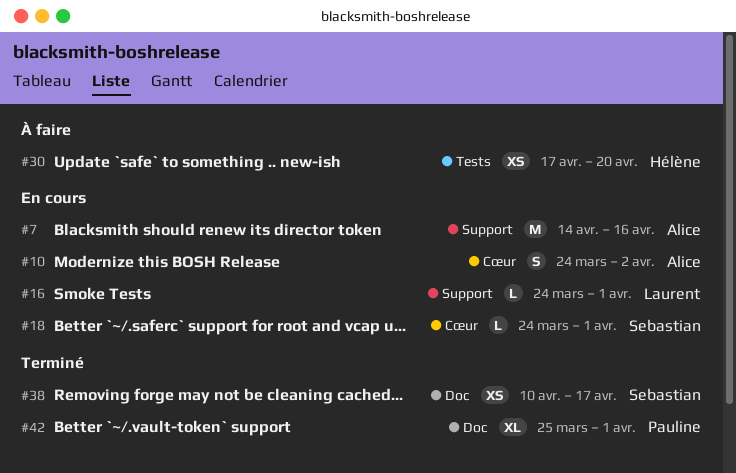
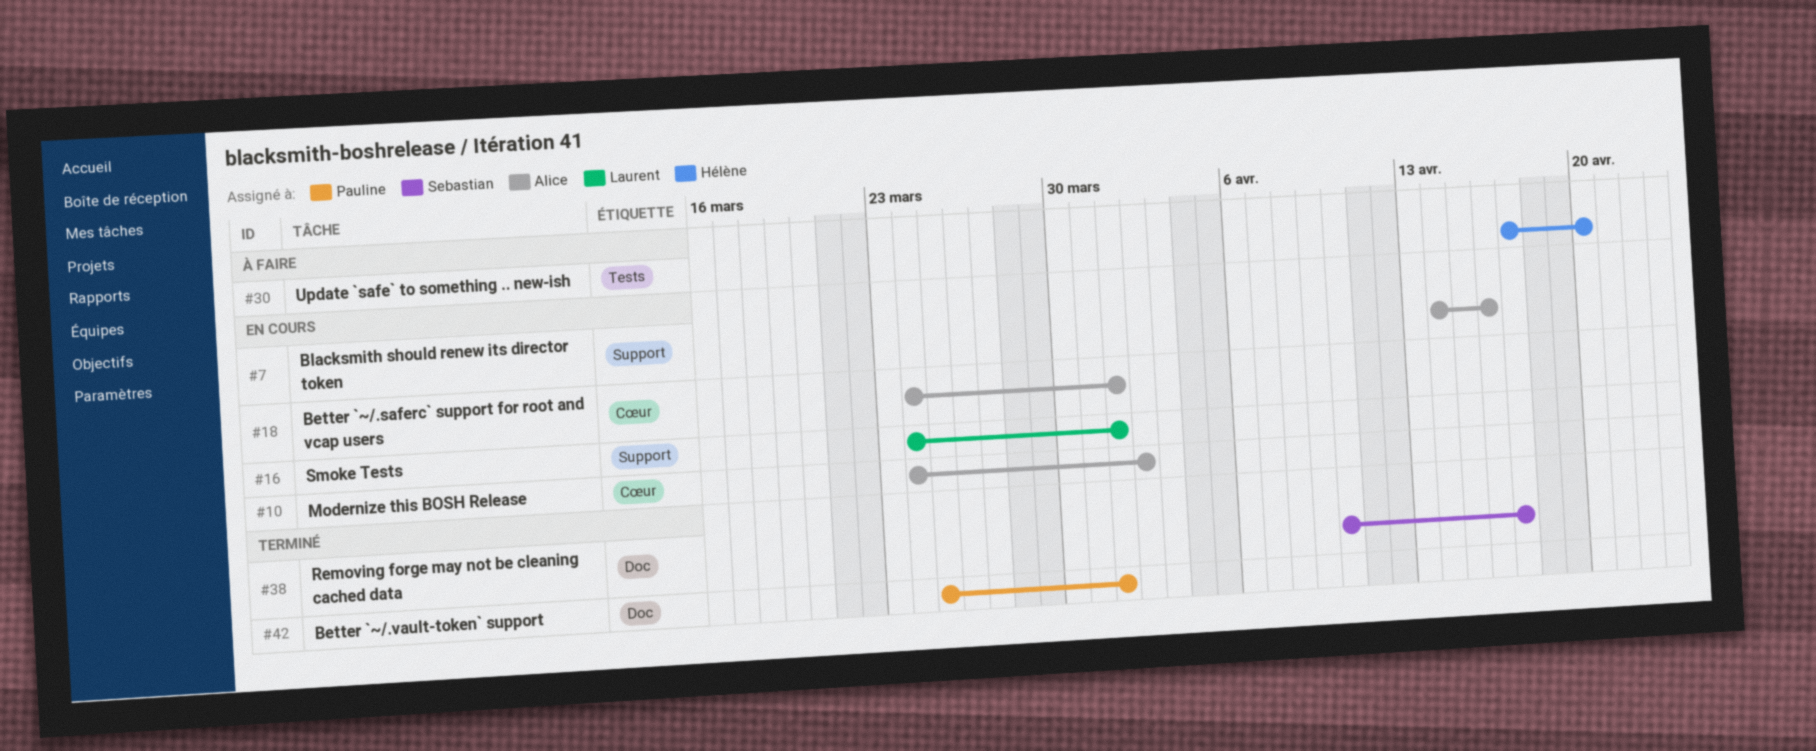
#18, owner: Sebastian -> Alice

